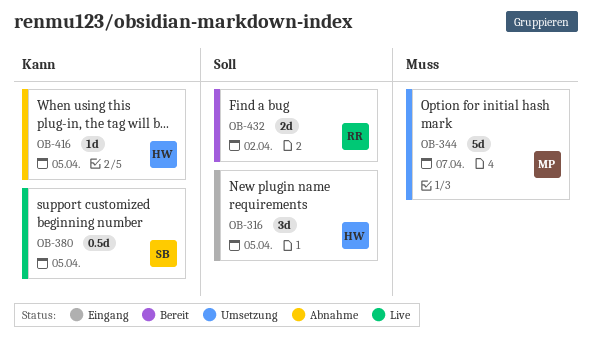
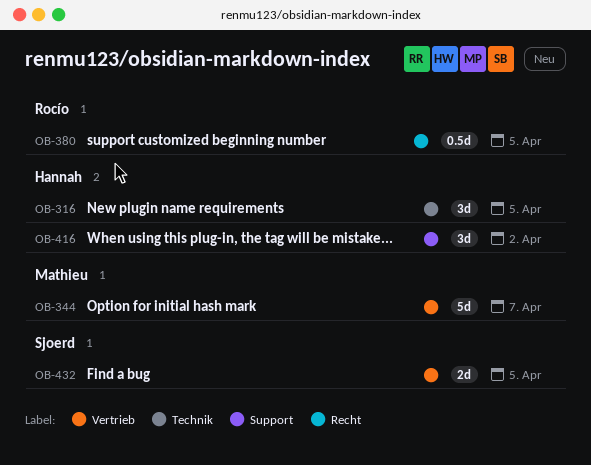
OB-380, owner: Sjoerd -> Rocío
OB-416, estimate: 1d -> 3d
OB-416, due: Apr 5 -> Apr 2
OB-432, owner: Rocío -> Sjoerd
OB-432, due: Apr 2 -> Apr 5

